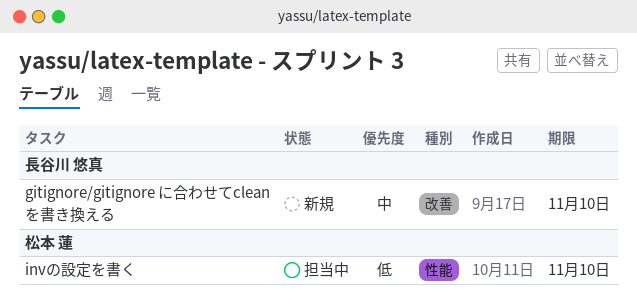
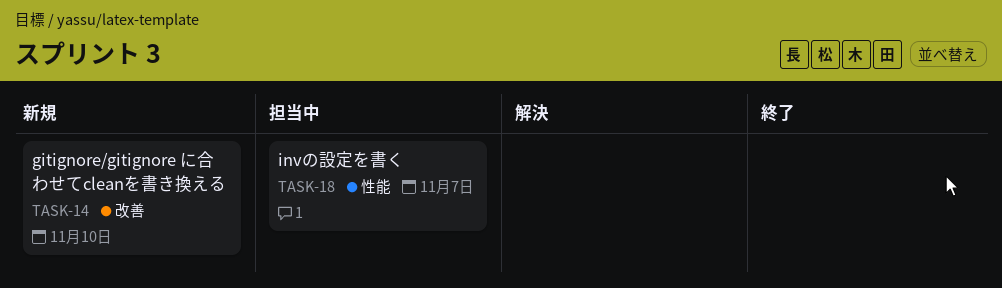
invの設定を書く, due: Nov 10 -> Nov 7

